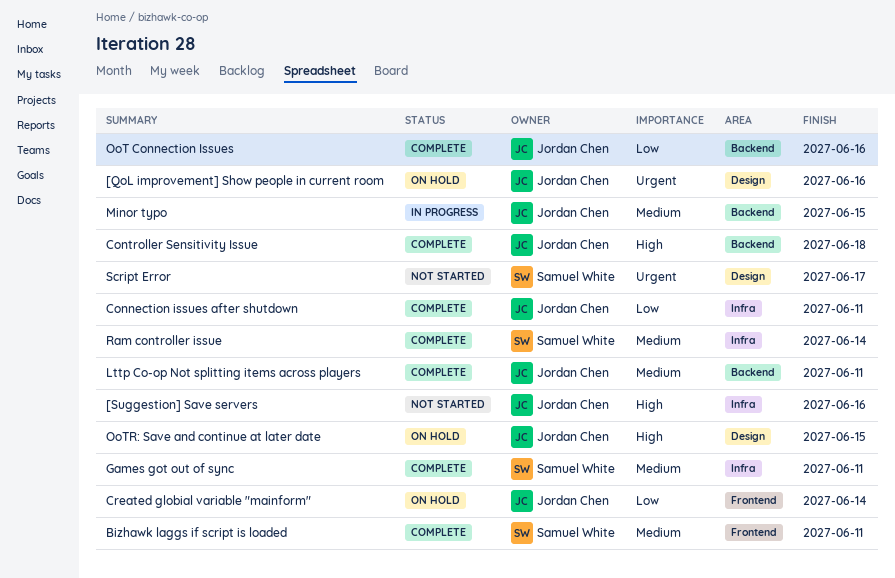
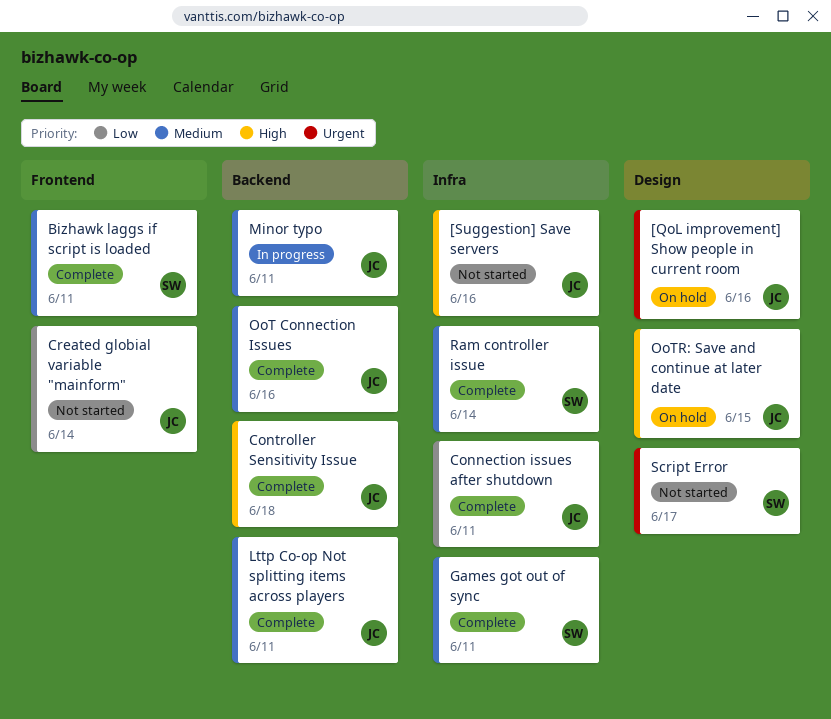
Created globial variable "mainform", status: On hold -> Not started
Minor typo, due: Jun 15 -> Jun 11
OoT Connection Issues, priority: Low -> Medium

